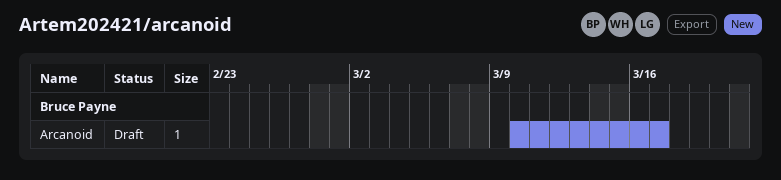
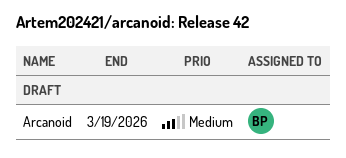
Arcanoid, due: Mar 17 -> Mar 19

